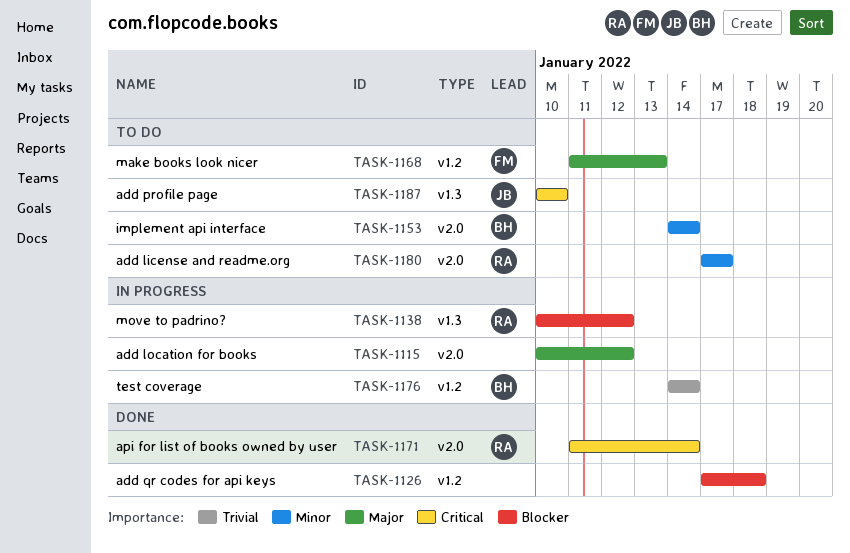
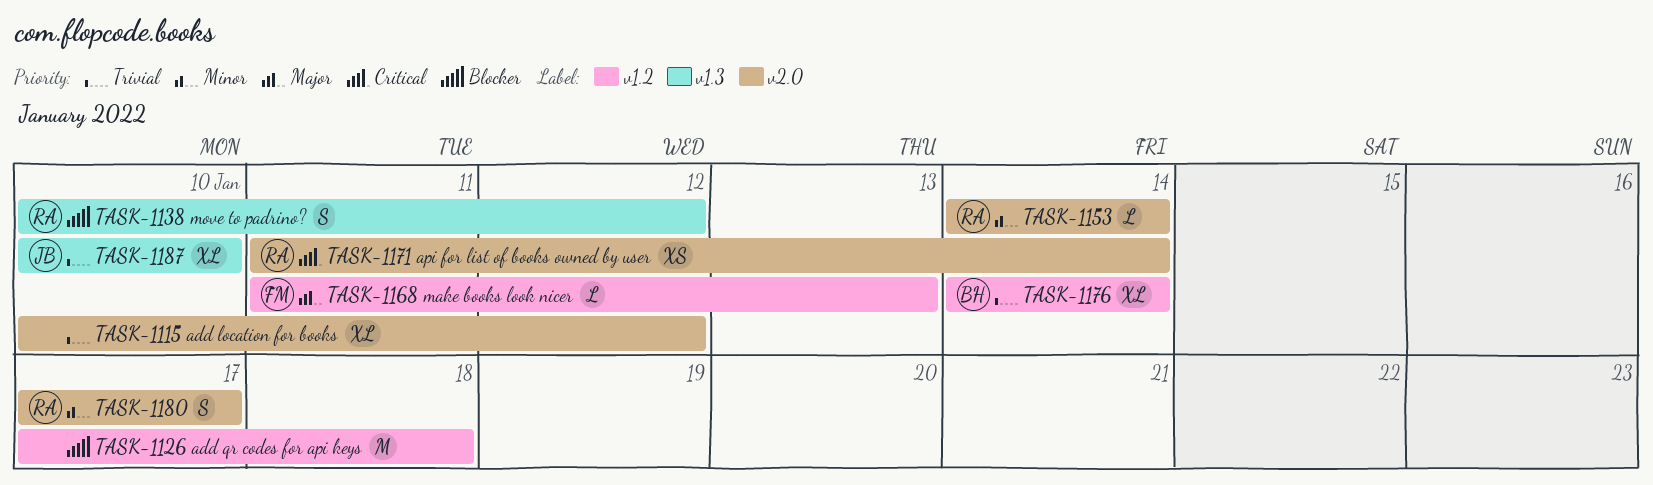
TASK-1115, priority: Major -> Trivial
TASK-1153, owner: BH -> RA
TASK-1187, priority: Critical -> Trivial

